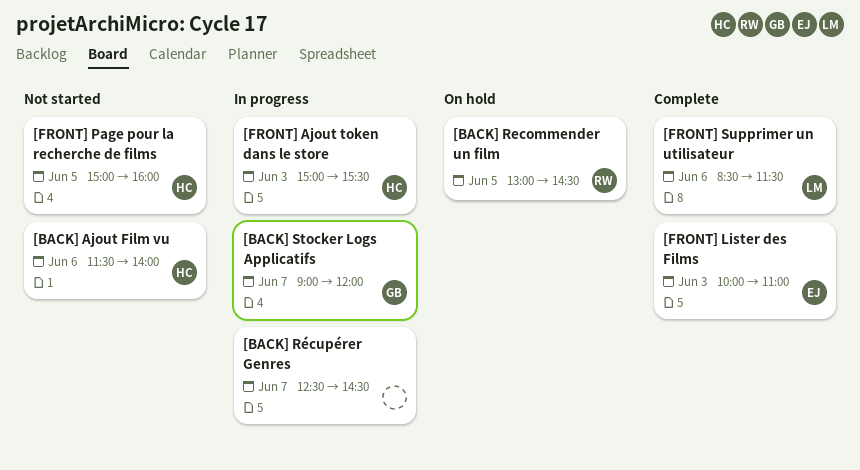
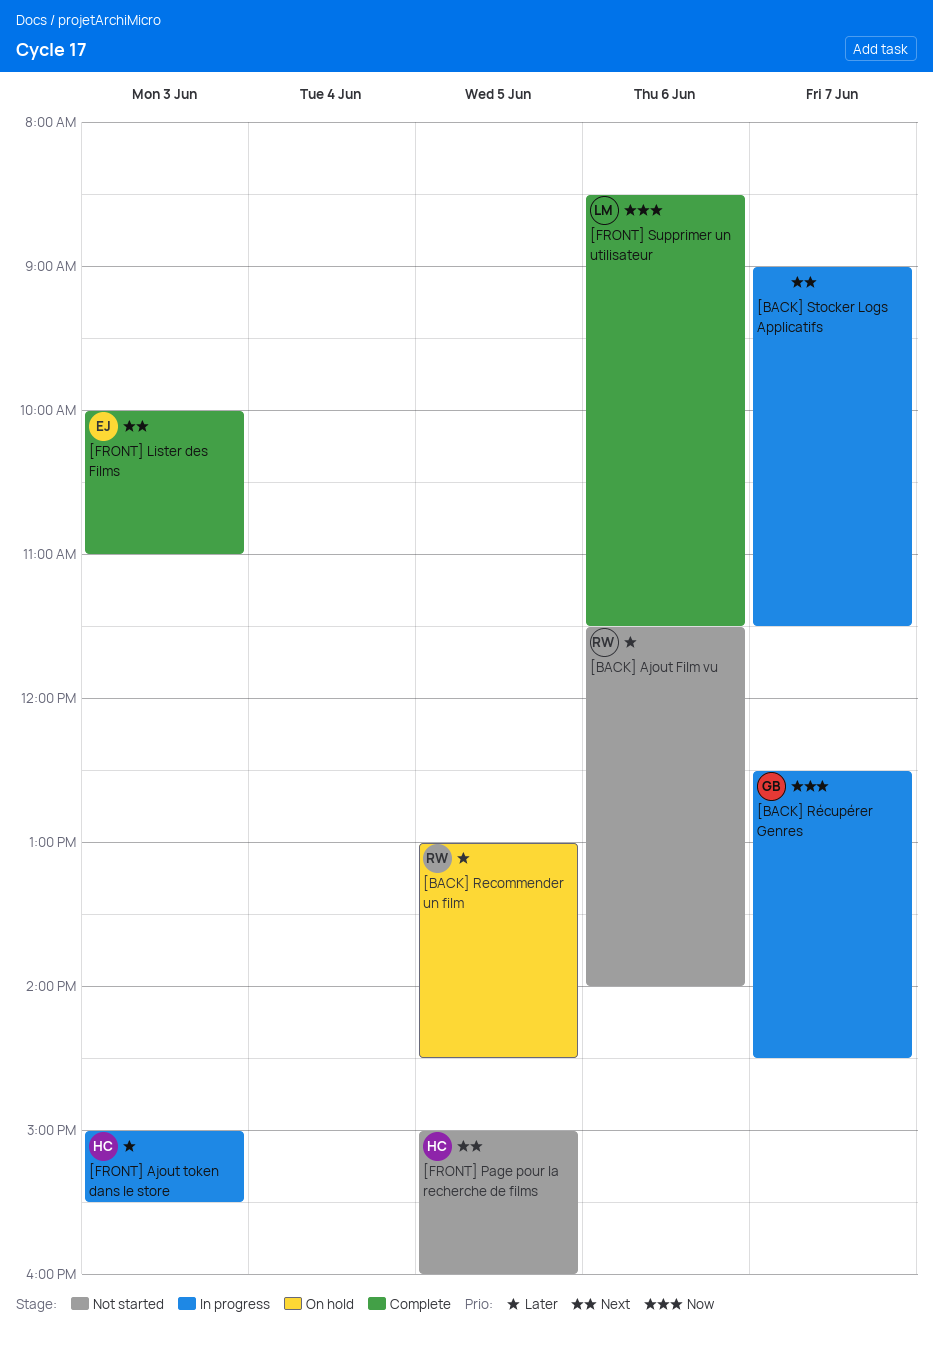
[BACK] Ajout Film vu, owner: HC -> RW
[BACK] Récupérer Genres, owner: none -> GB
[BACK] Stocker Logs Applicatifs, owner: GB -> none
[BACK] Stocker Logs Applicatifs, ends: 12:00 -> 11:30

